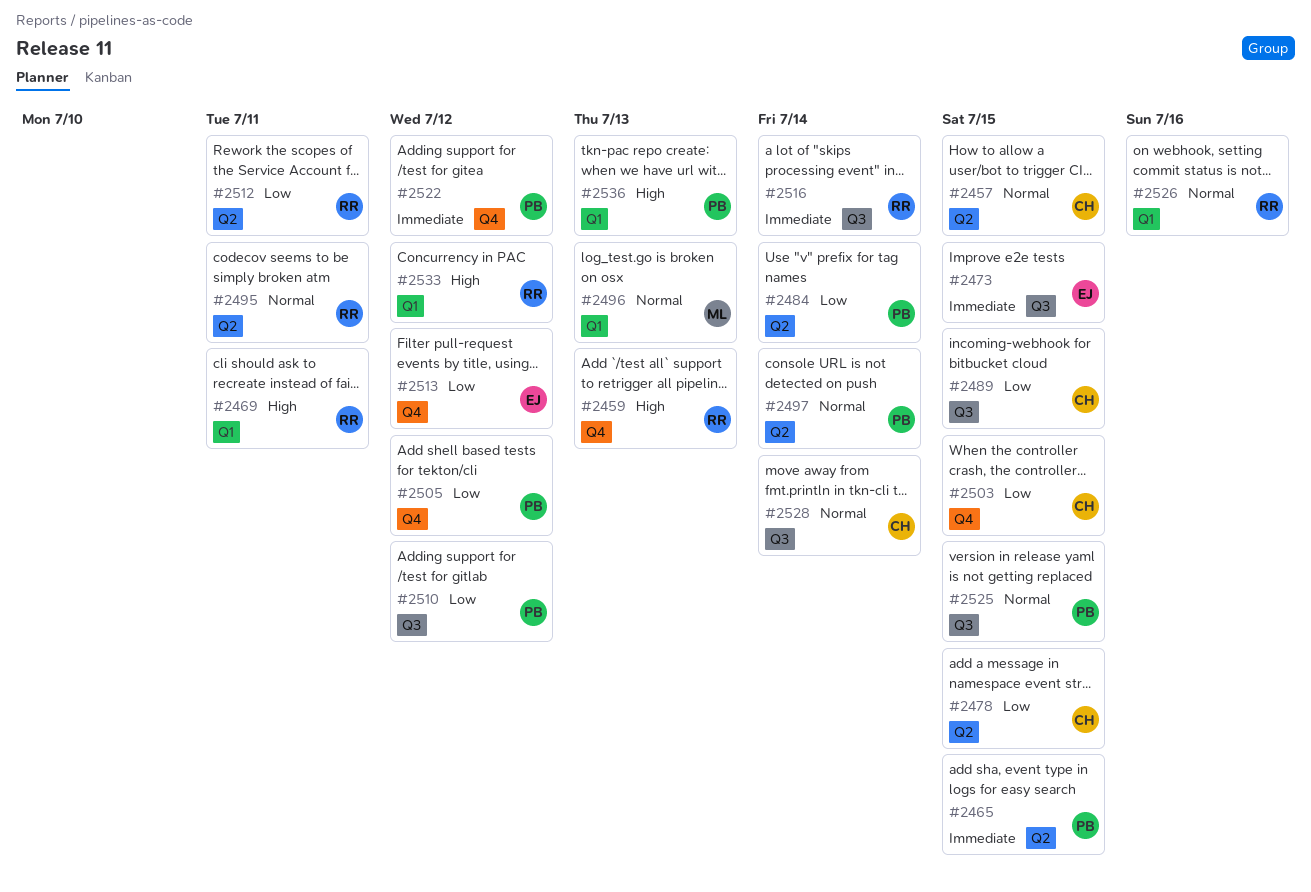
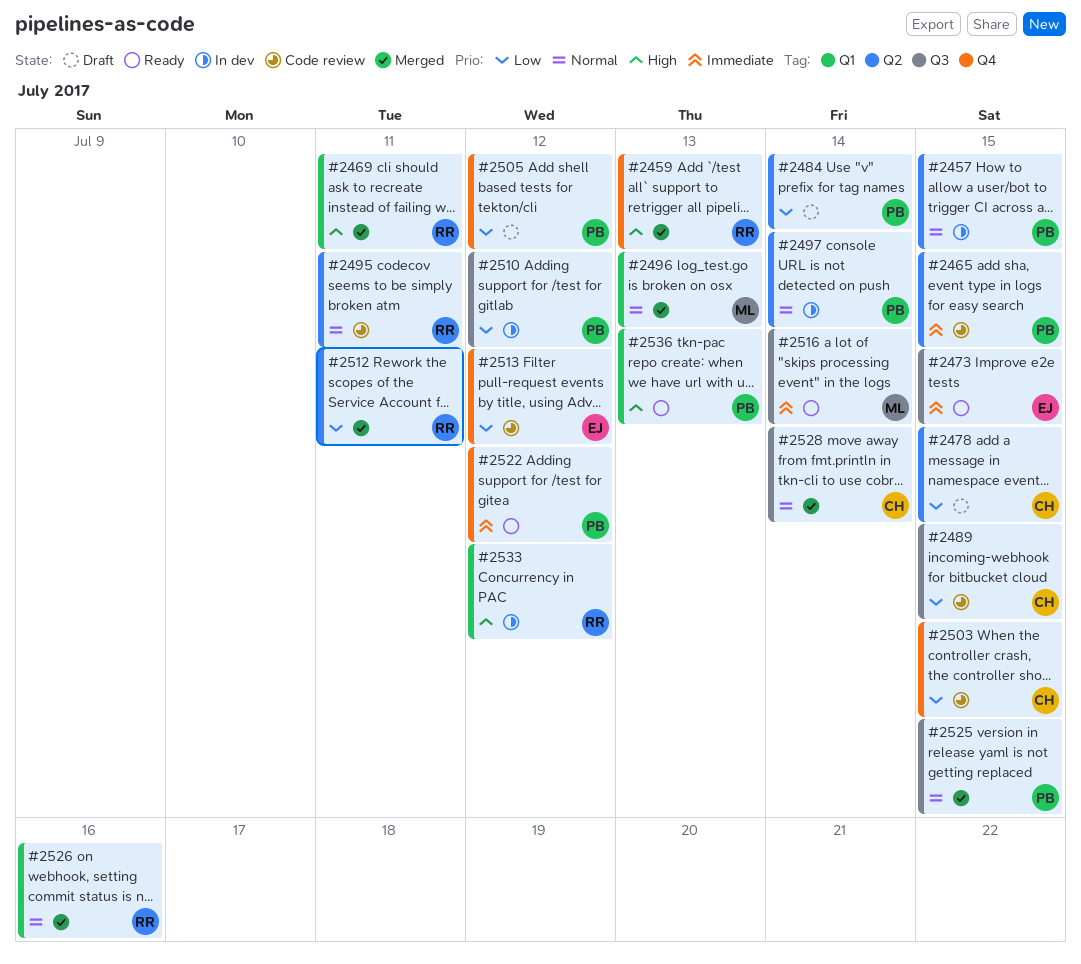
#2457, owner: CH -> PB
#2516, owner: RR -> ML

